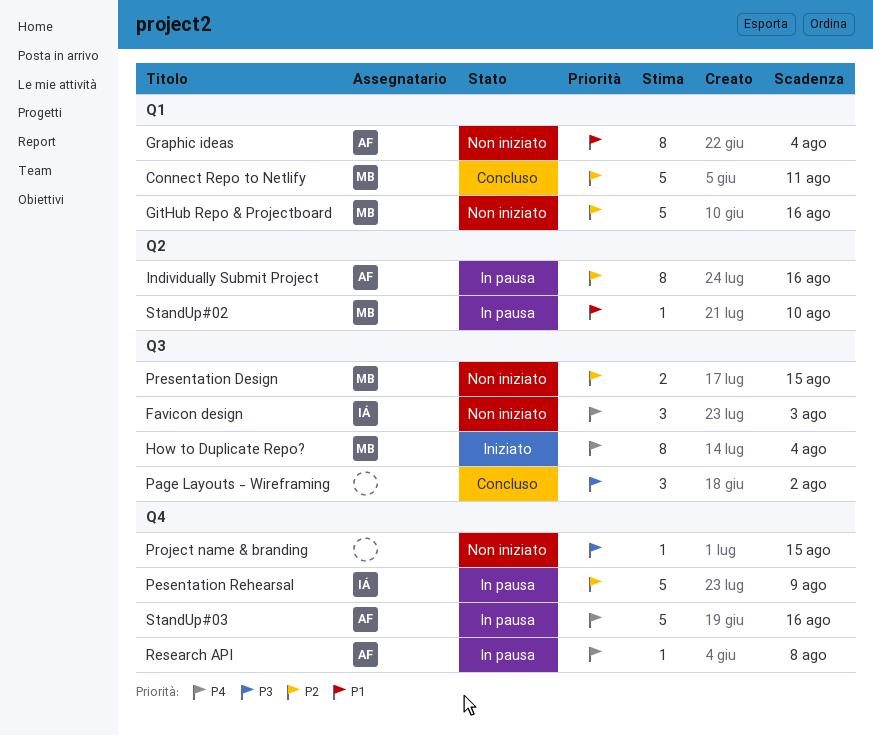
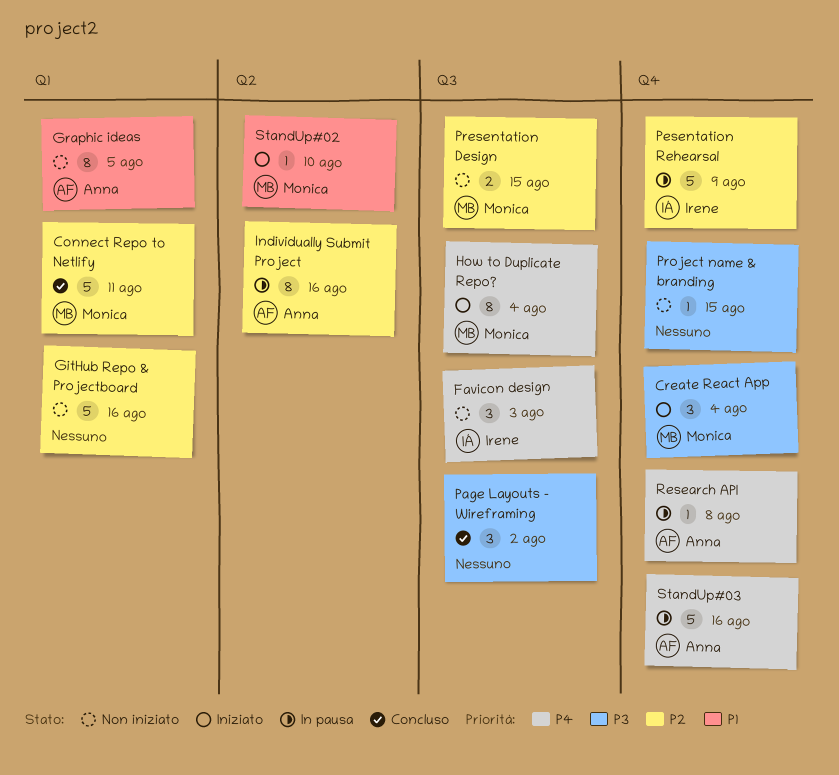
Create React App: none -> present
GitHub Repo & Projectboard, owner: Monica -> none
Graphic ideas, due: Aug 4 -> Aug 5
StandUp#02, status: In pausa -> Iniziato

